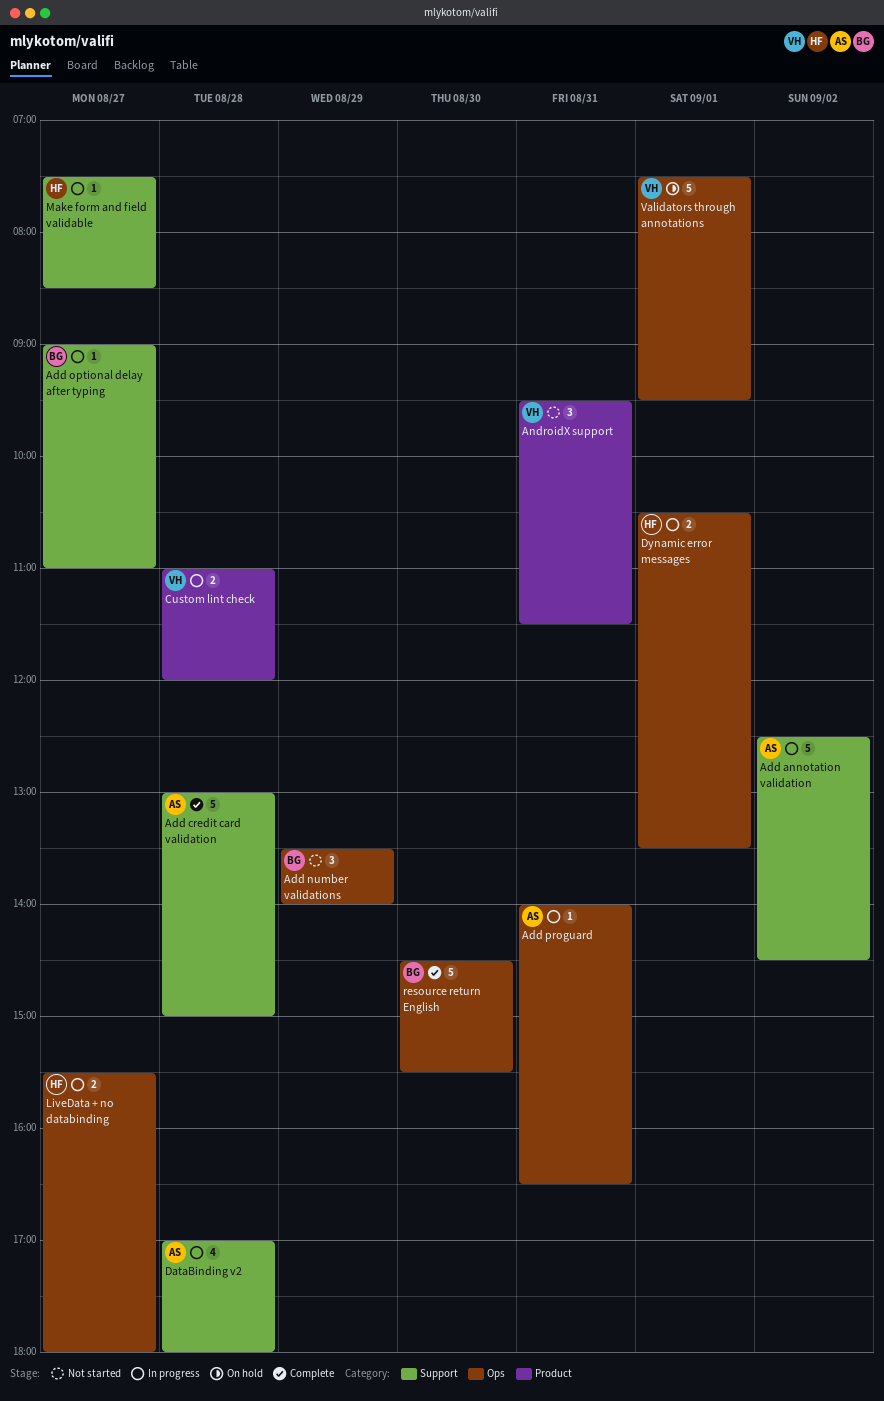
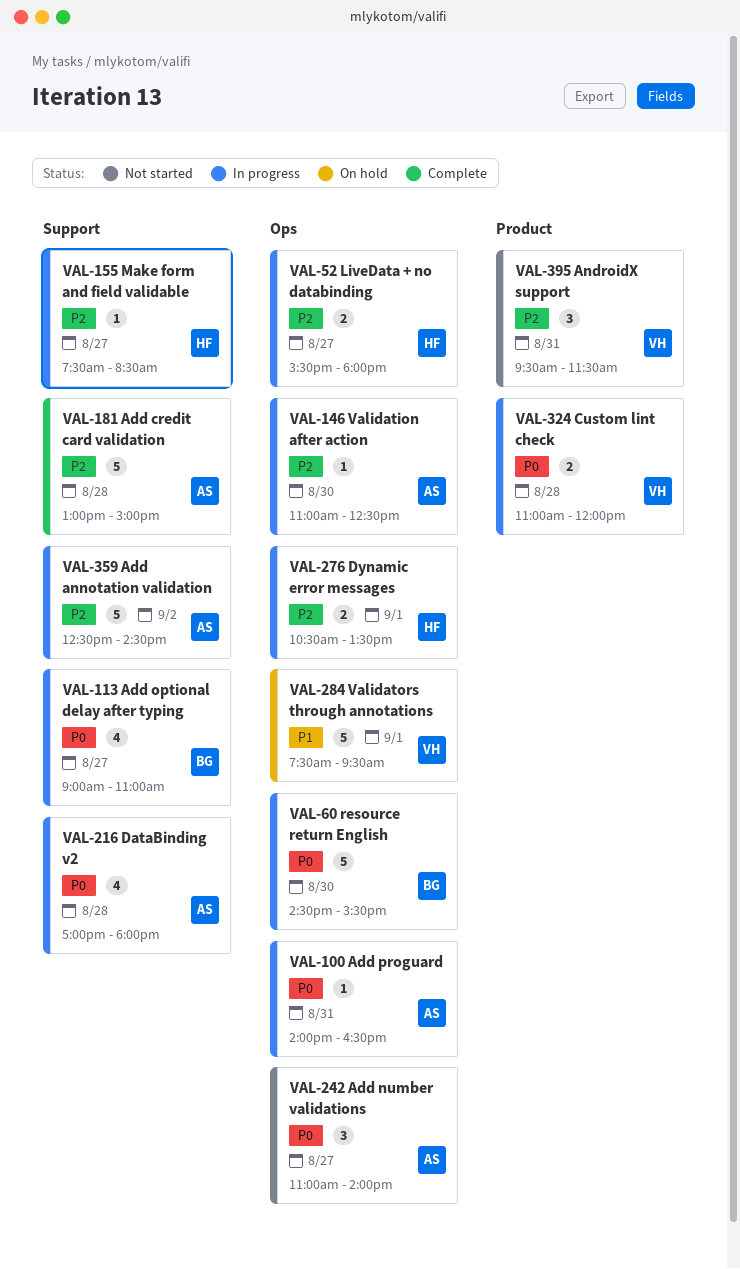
Add number validations, owner: BG -> AS
Add number validations, day: Aug 29 -> Aug 27
Add number validations, begins: 13:30 -> 11:00
Add optional delay after typing, estimate: 1 -> 4
resource return English, status: Complete -> In progress
Validation after action: none -> present

